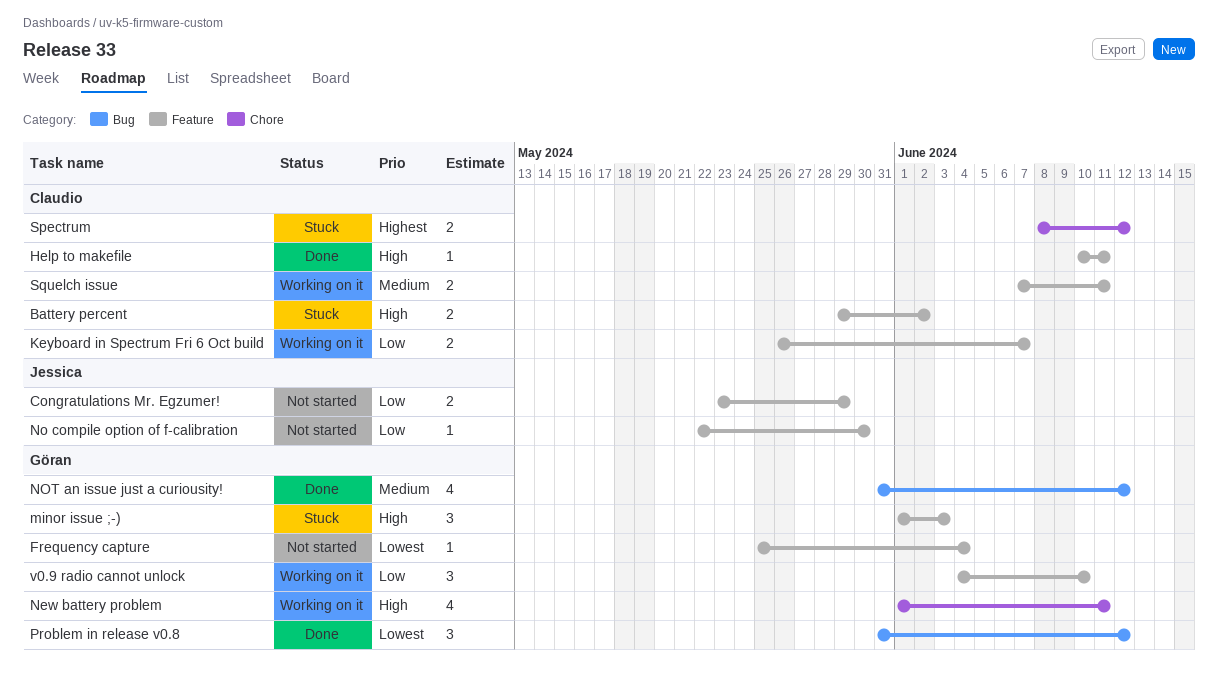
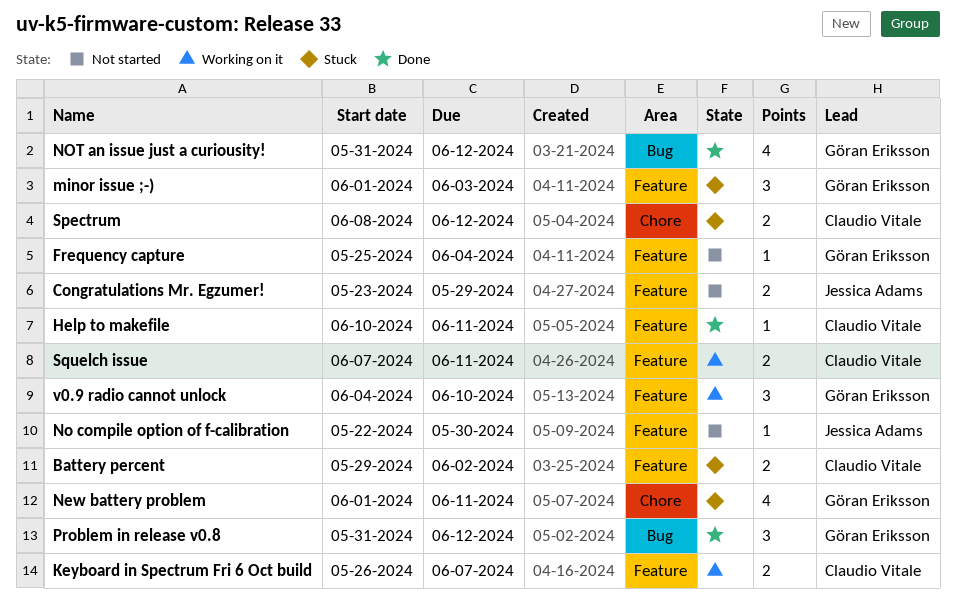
New battery problem, status: Working on it -> Stuck

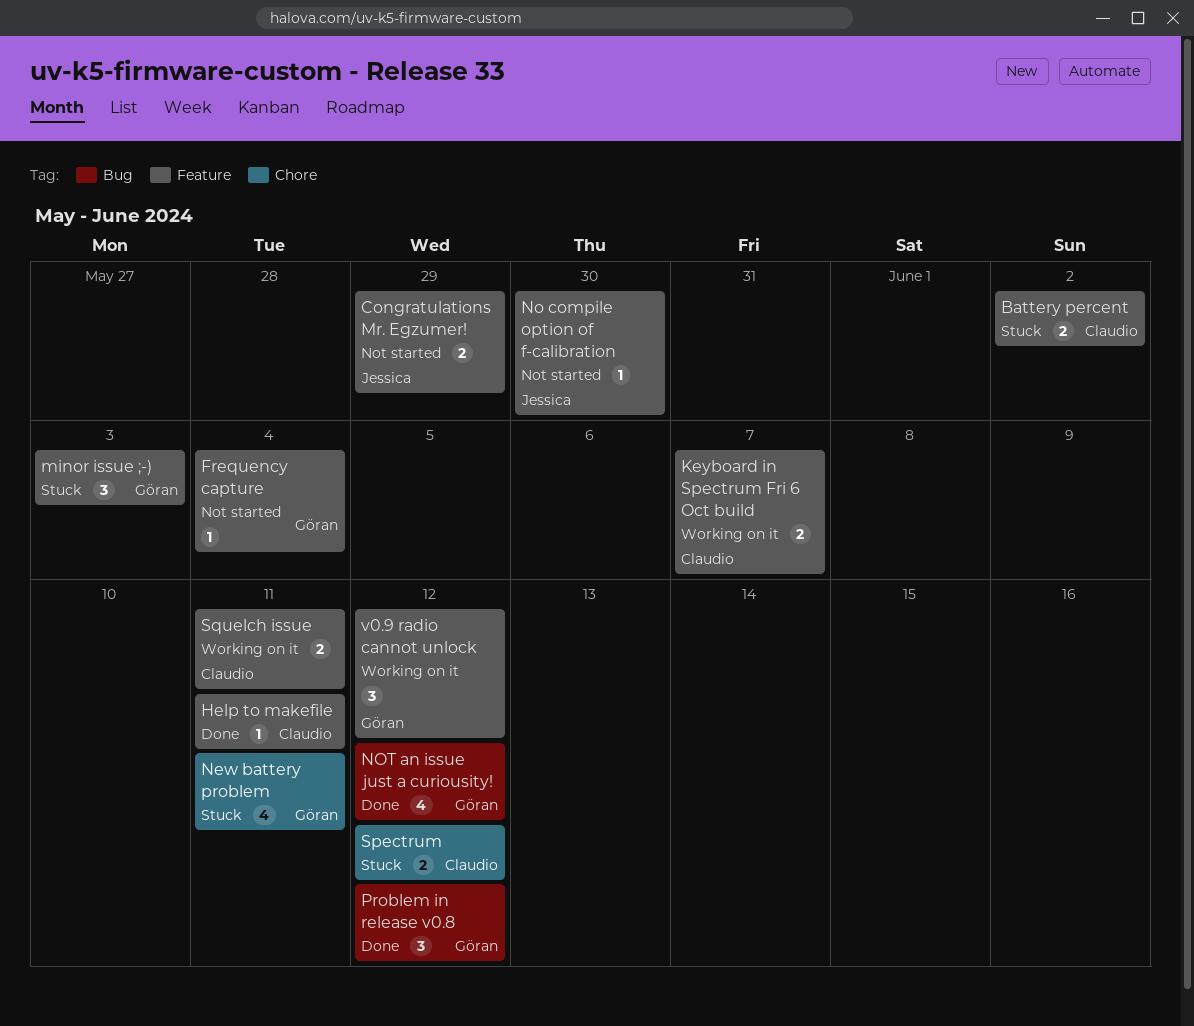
v0.9 radio cannot unlock, due: Jun 10 -> Jun 12

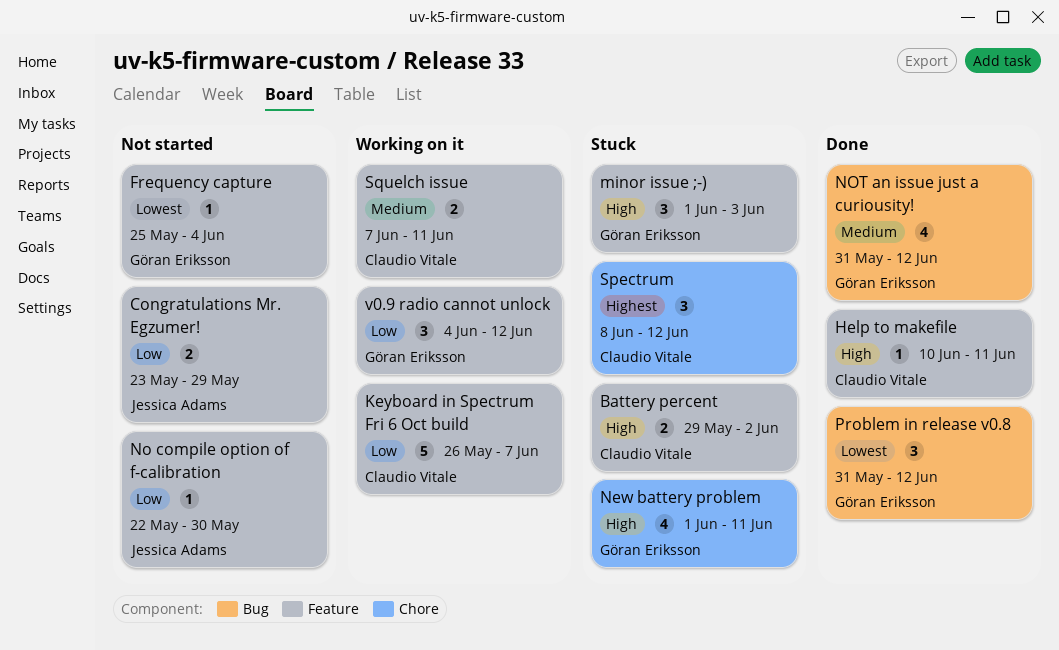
Keyboard in Spectrum Fri 6 Oct build, estimate: 2 -> 5
Spectrum, estimate: 2 -> 3

